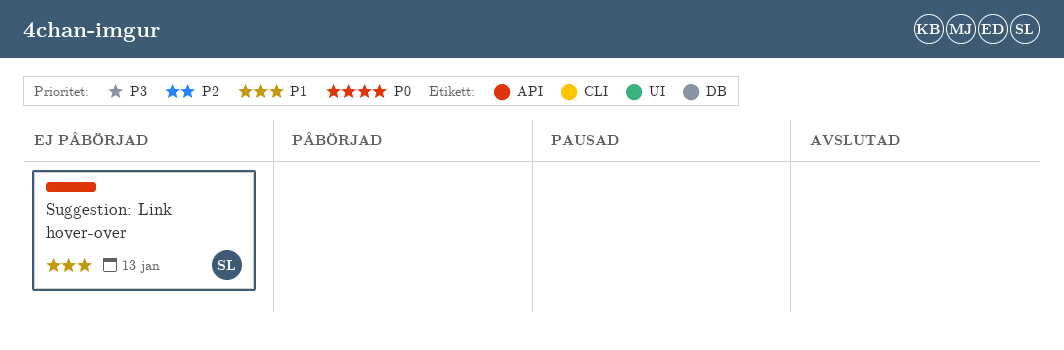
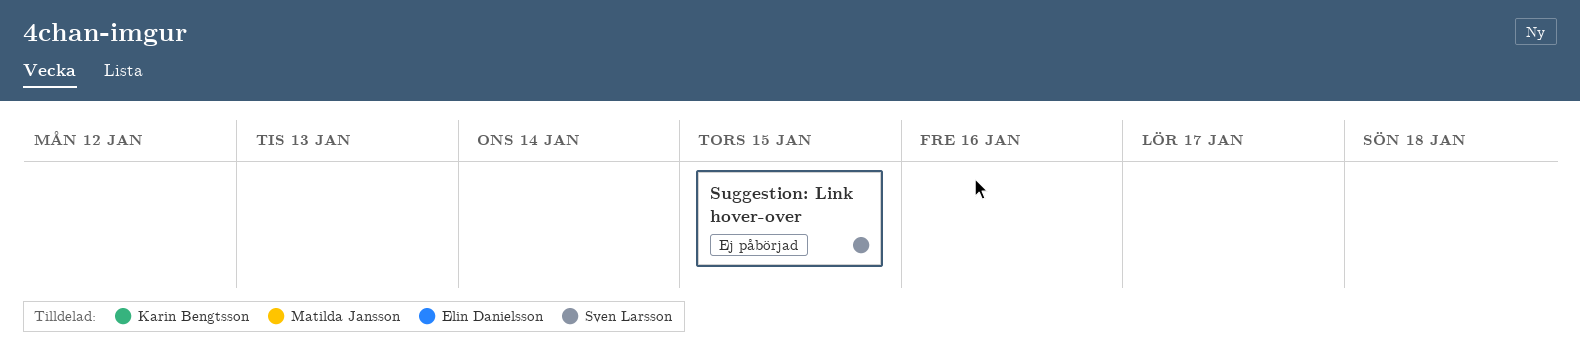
Suggestion: Link hover-over, due: Jan 13 -> Jan 15

